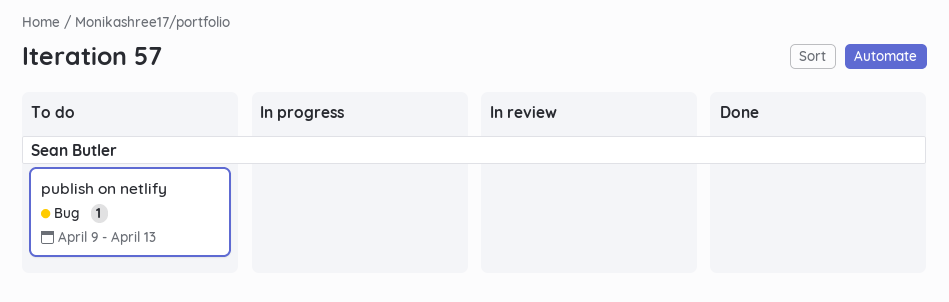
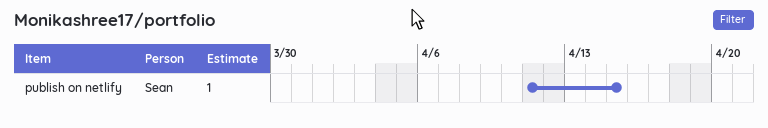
publish on netlify, start: Apr 9 -> Apr 11
publish on netlify, due: Apr 13 -> Apr 15

